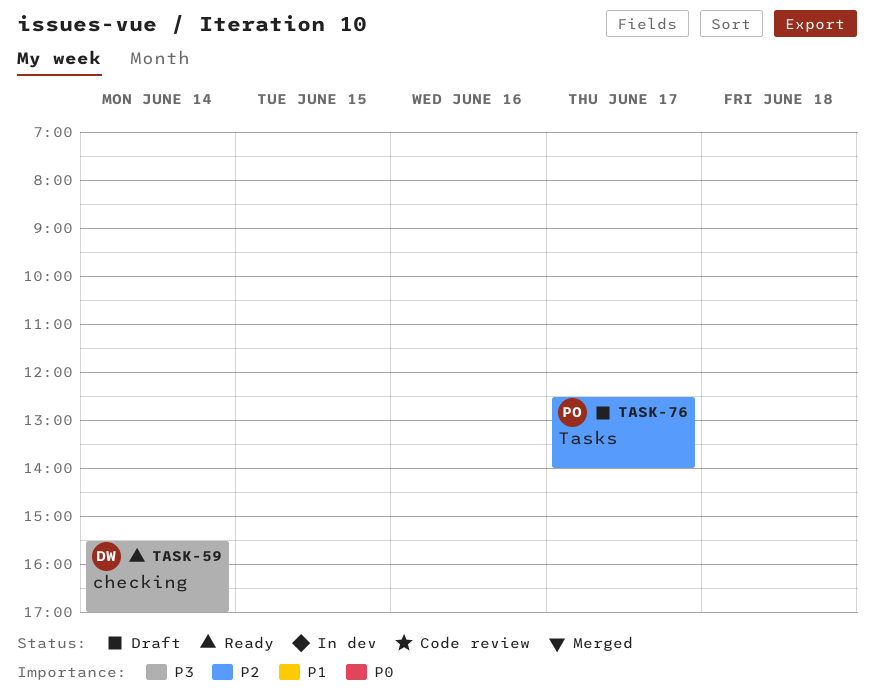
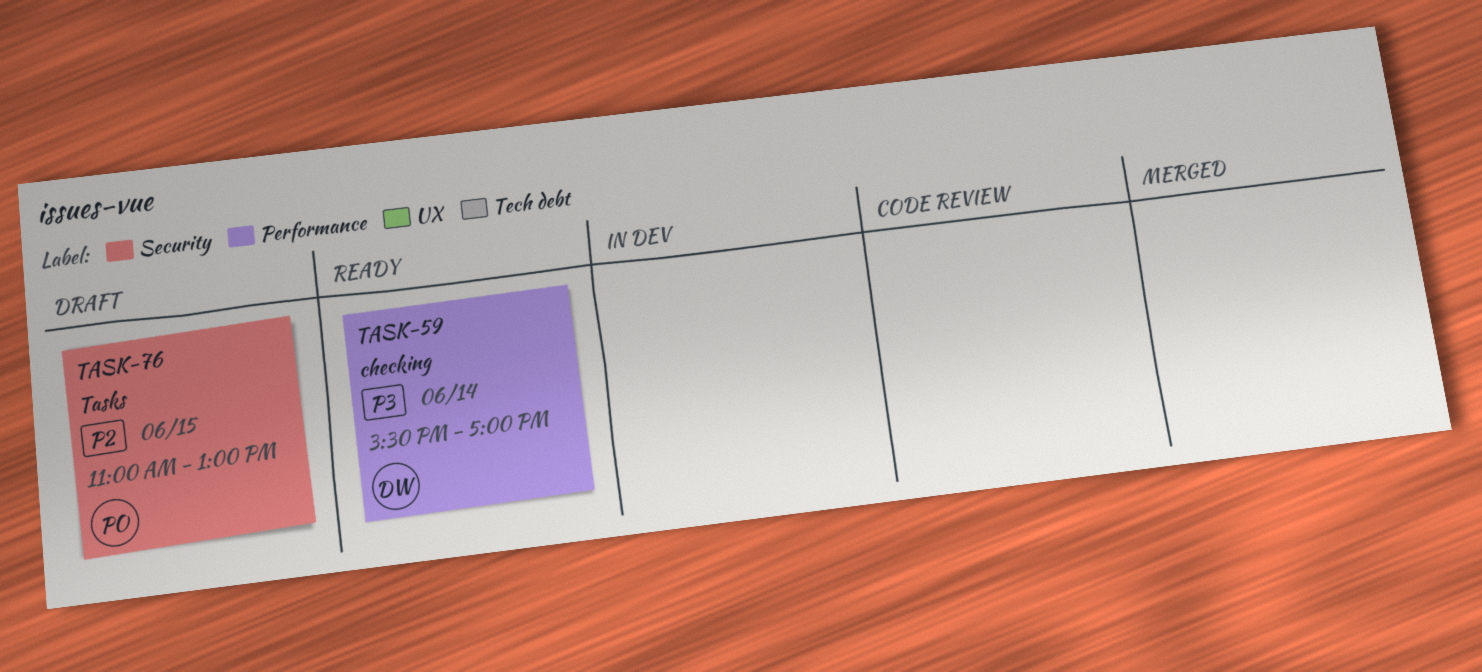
TASK-76, day: Jun 17 -> Jun 15
TASK-76, begins: 12:30 -> 11:00
TASK-76, ends: 14:00 -> 13:00

